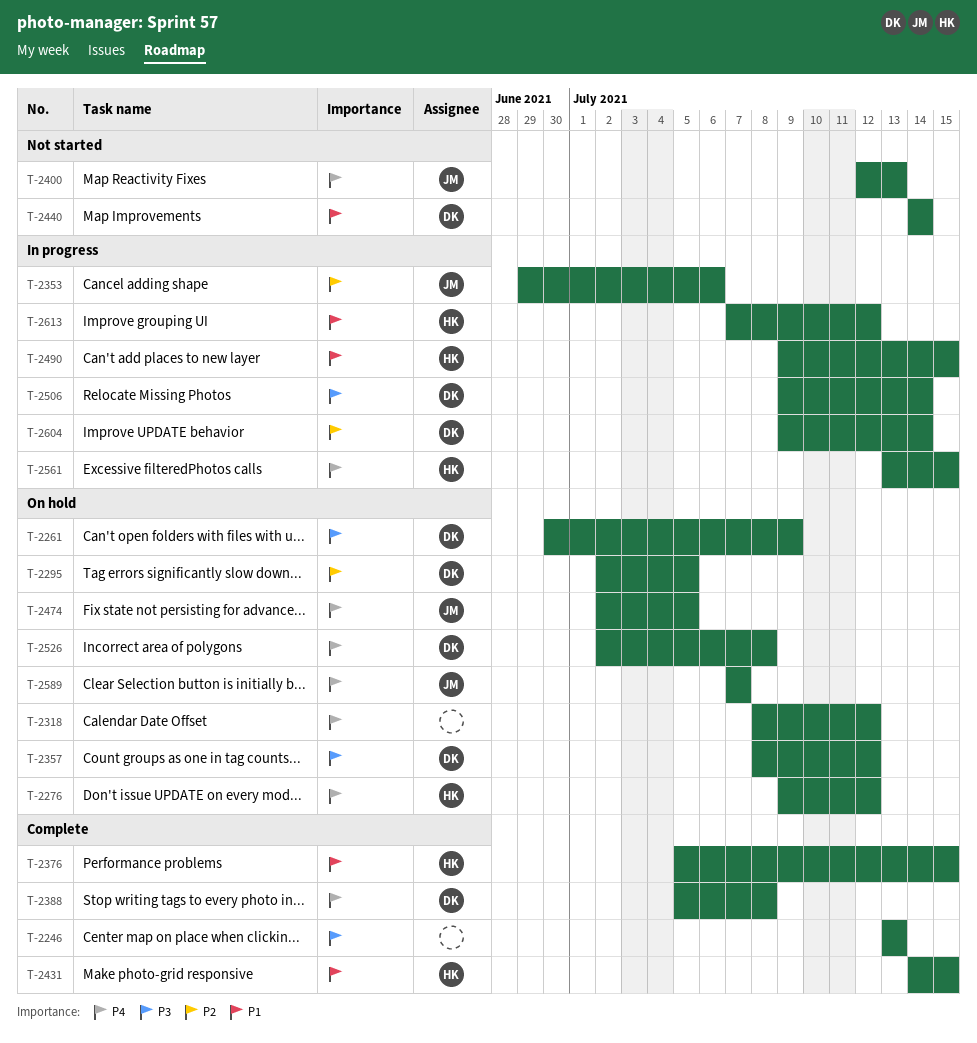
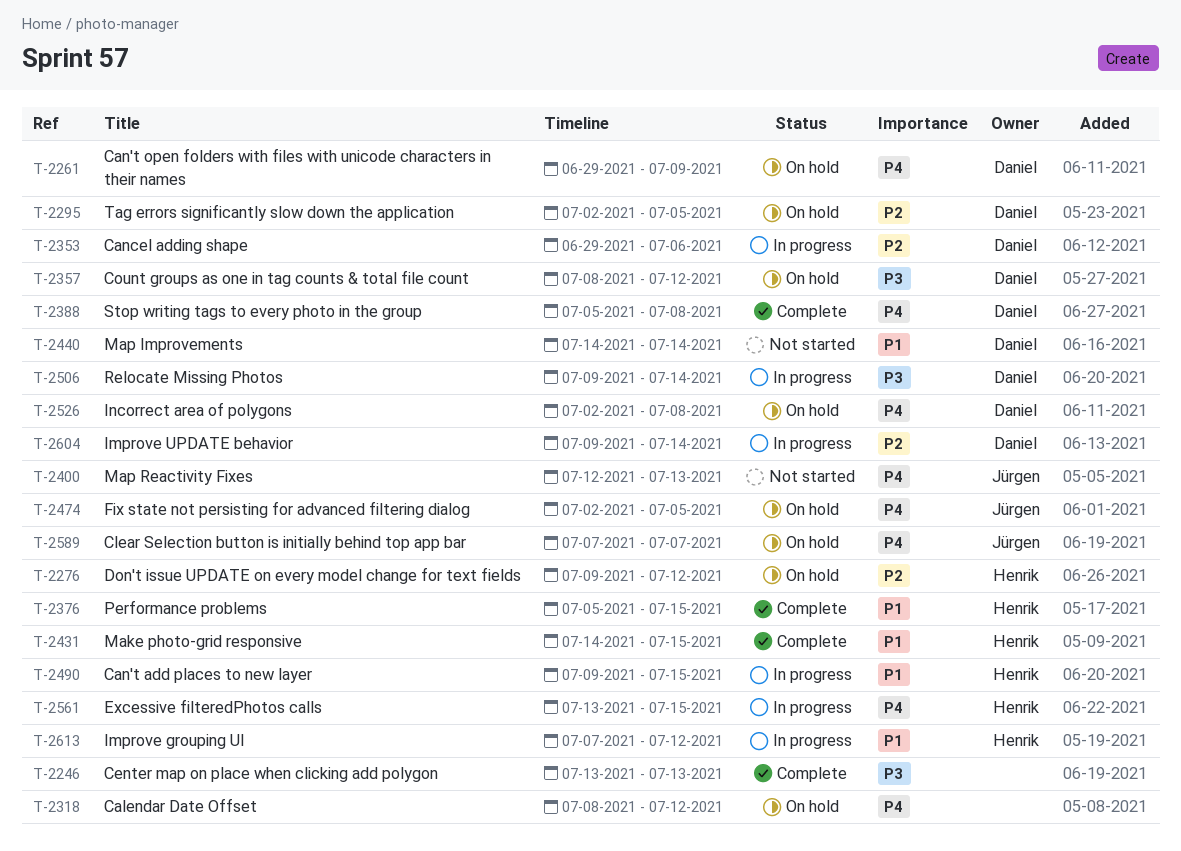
T-2261, priority: P3 -> P4
T-2261, start: Jun 30 -> Jun 29
T-2276, priority: P4 -> P2
T-2353, owner: Jürgen -> Daniel

